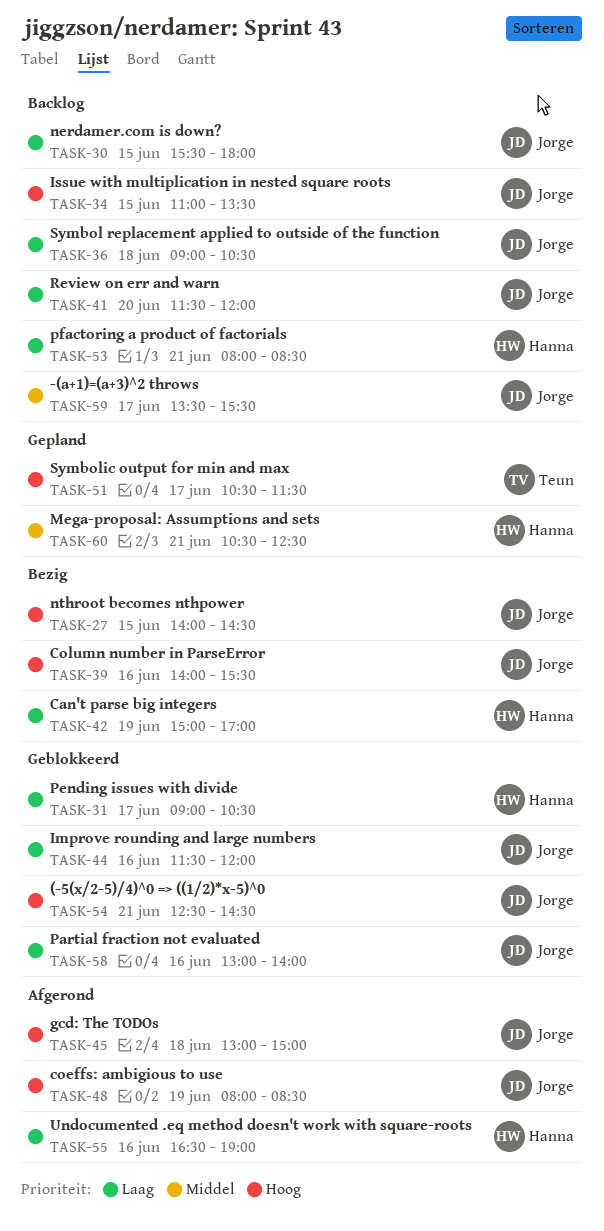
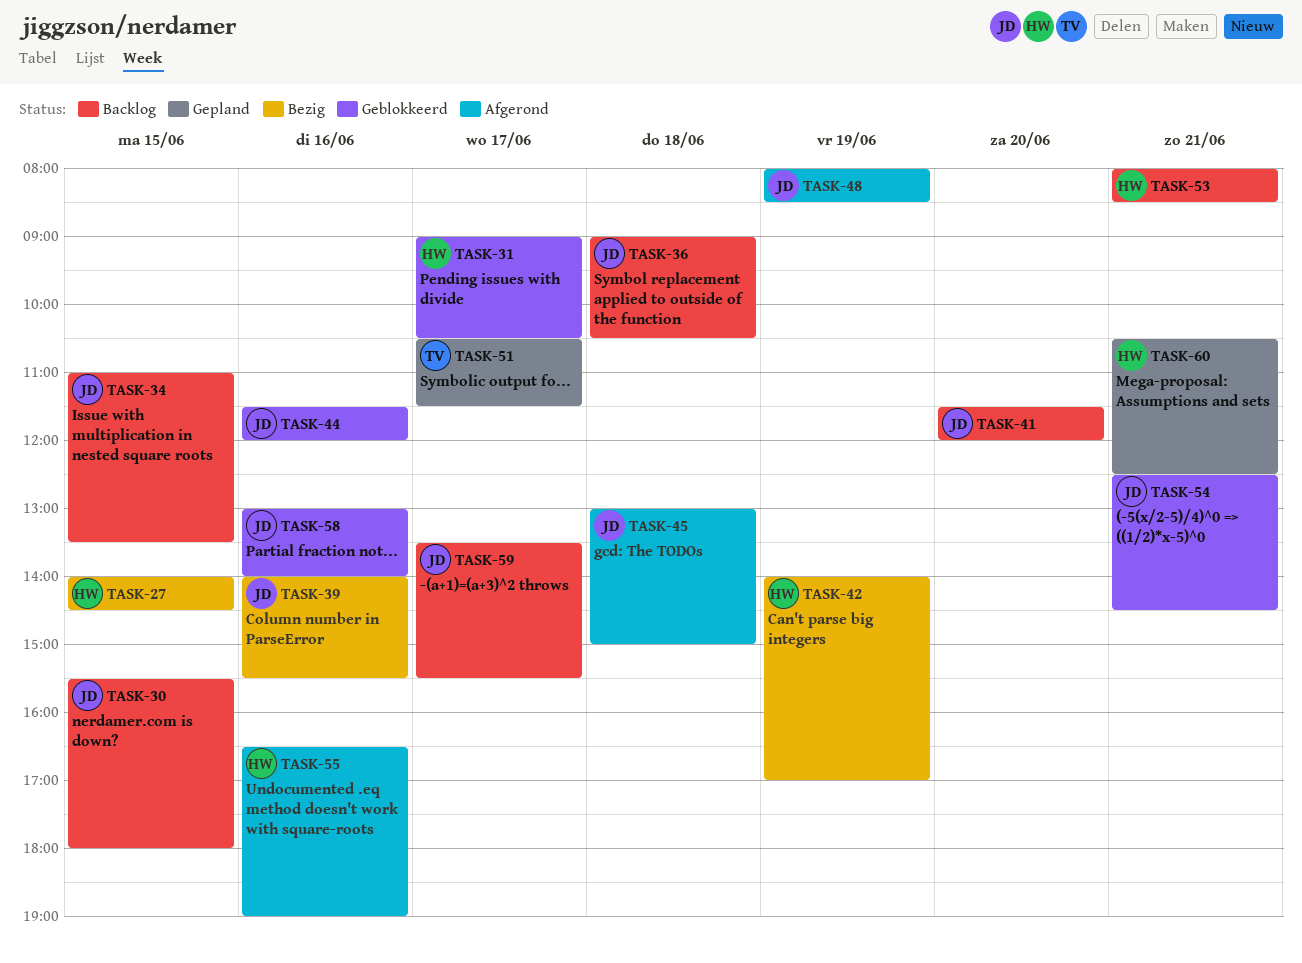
TASK-27, owner: Jorge -> Hanna
TASK-42, begins: 15:00 -> 14:00

